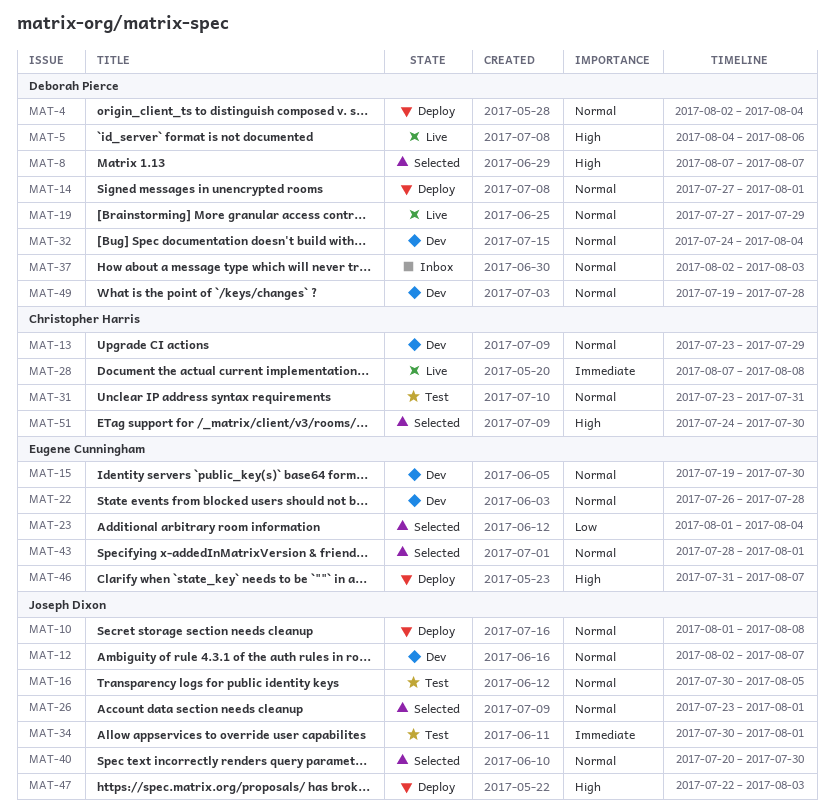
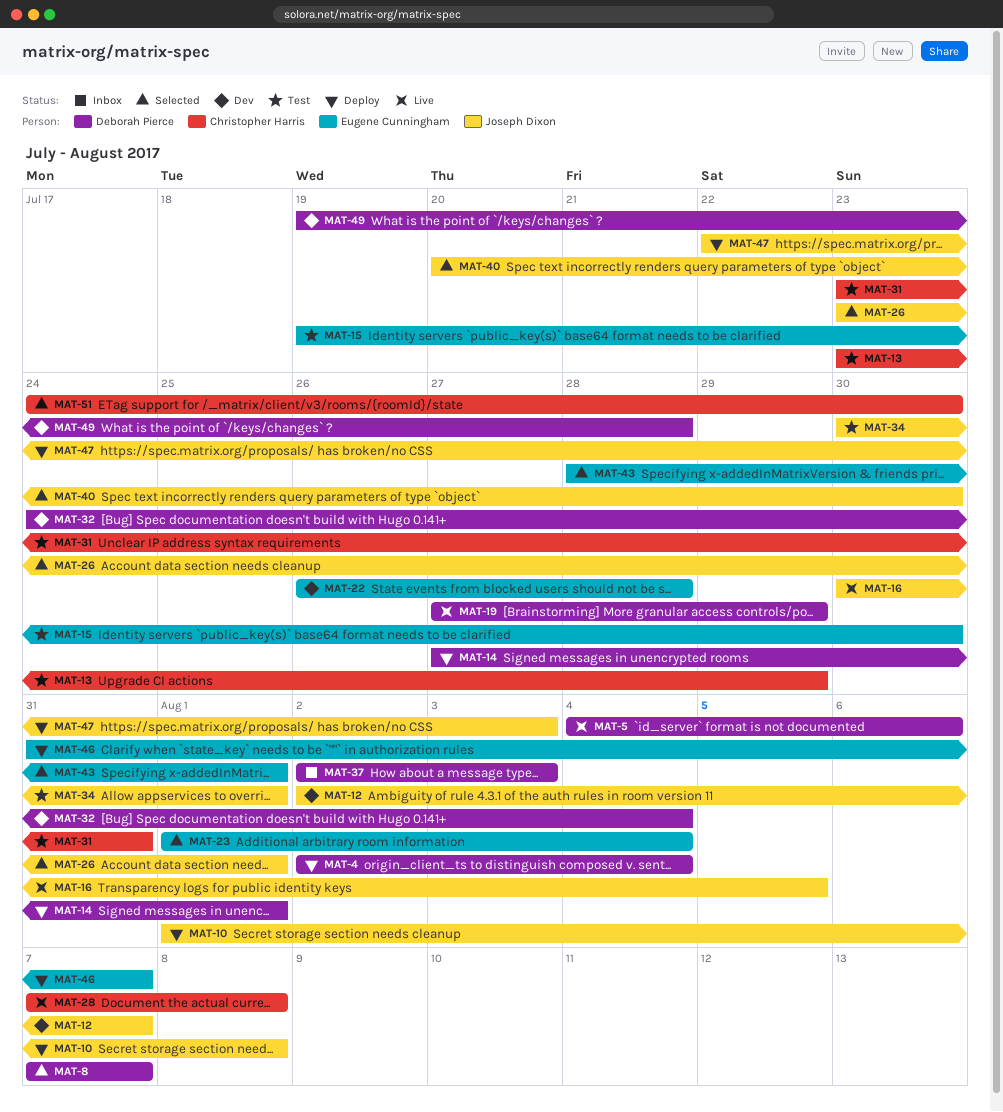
MAT-13, status: Dev -> Test
MAT-15, status: Dev -> Test
MAT-16, status: Test -> Live

